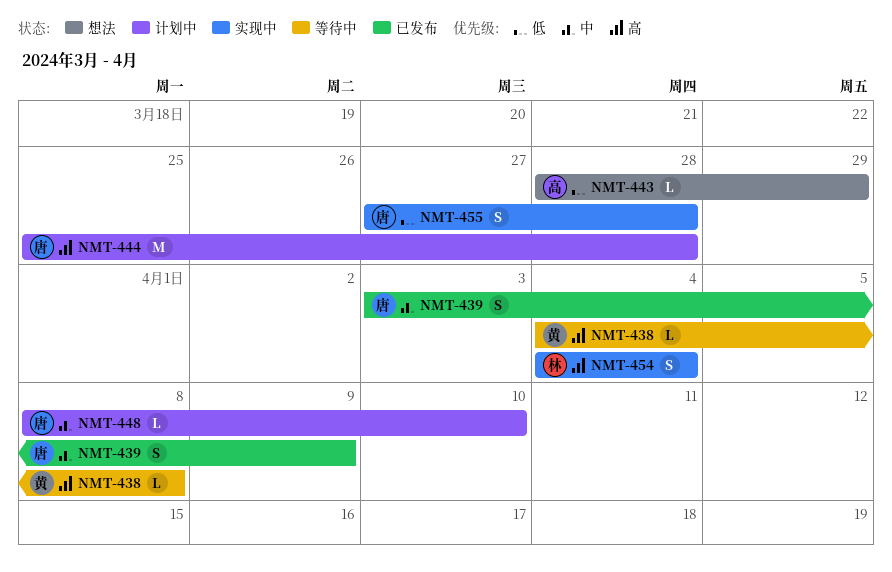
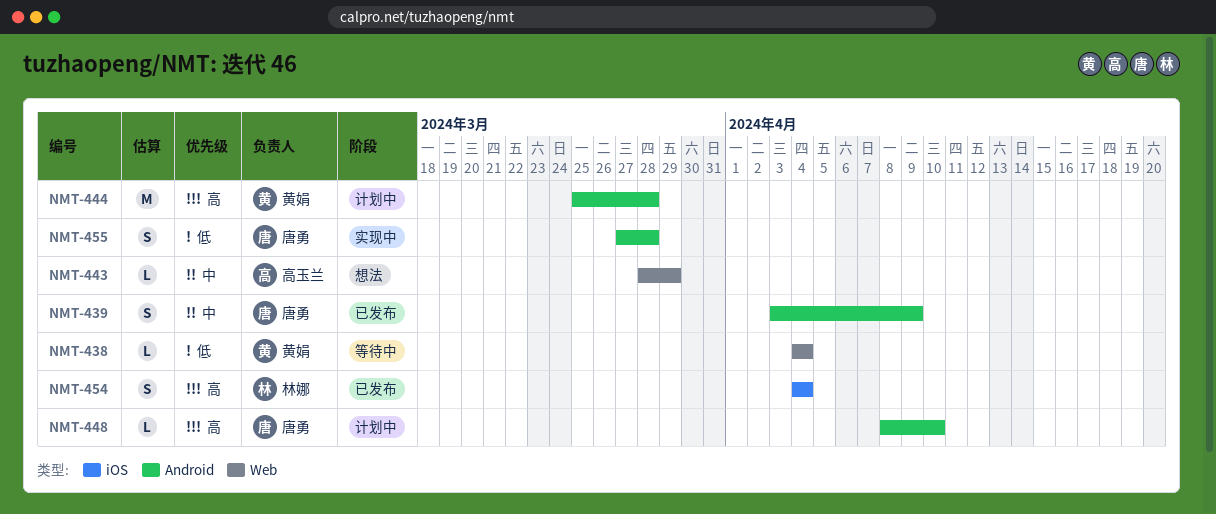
NMT-438, priority: 高 -> 低
NMT-438, due: Apr 8 -> Apr 4
NMT-443, priority: 低 -> 中
NMT-444, owner: 唐勇 -> 黄娟
NMT-448, priority: 中 -> 高
NMT-454, status: 实现中 -> 已发布

